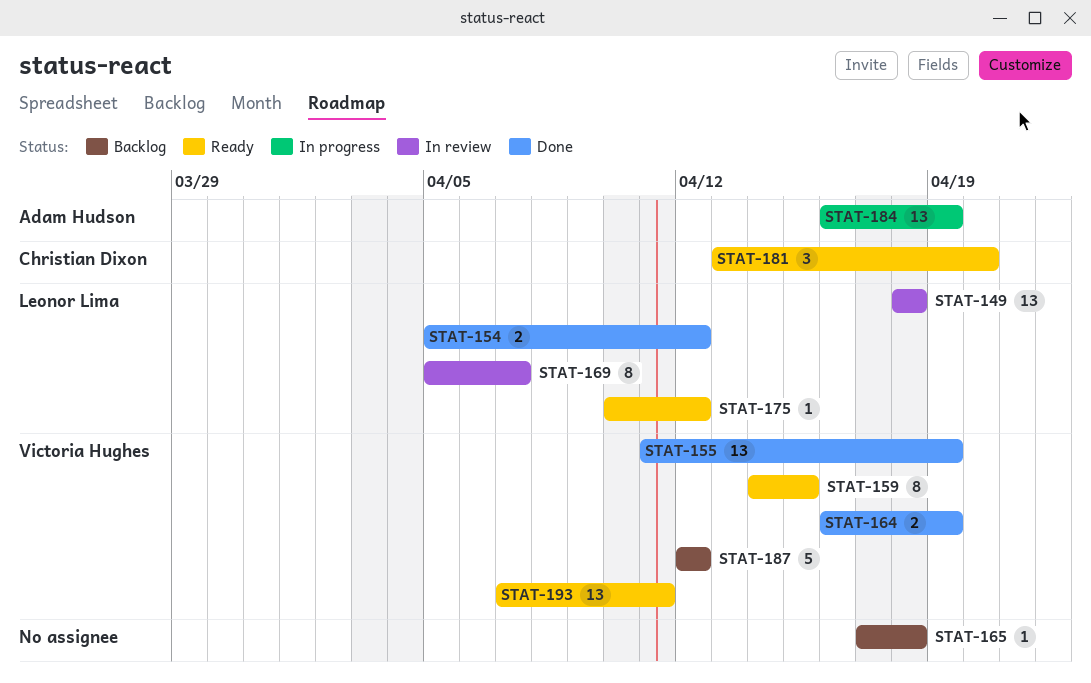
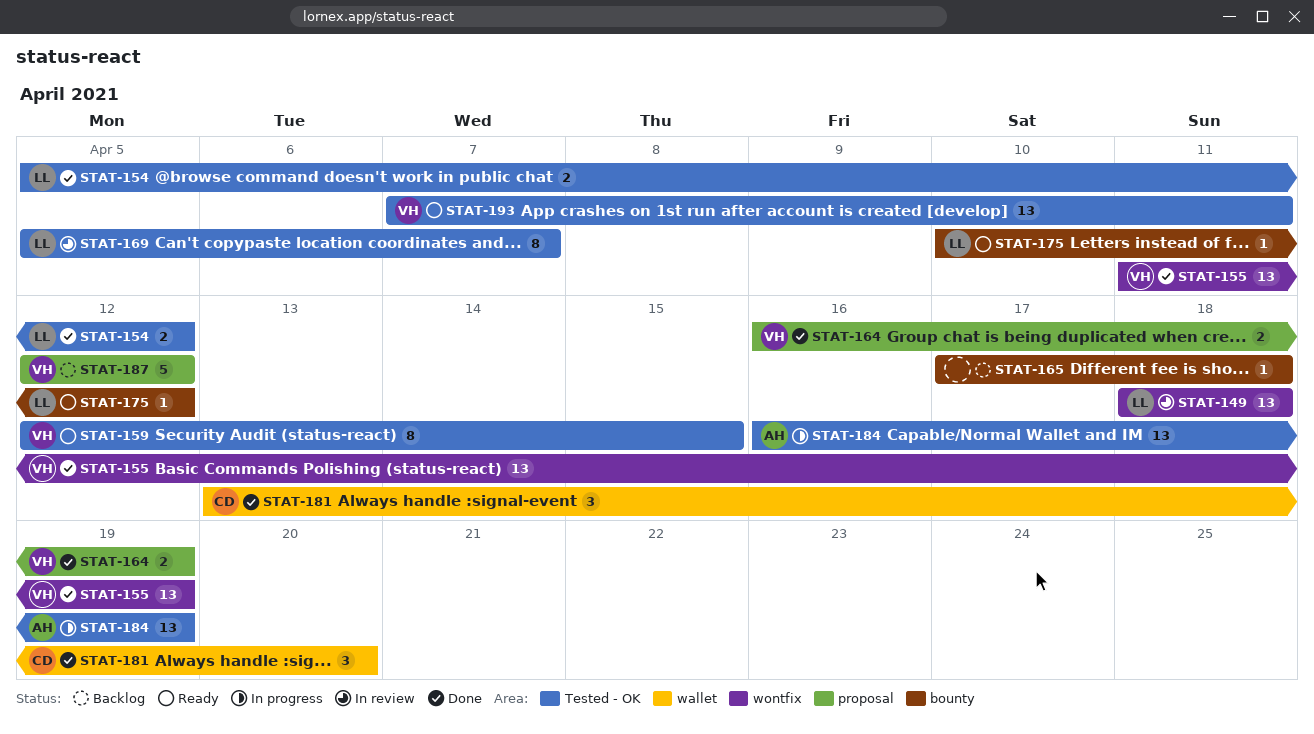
STAT-159, start: Apr 14 -> Apr 12
STAT-181, status: Ready -> Done

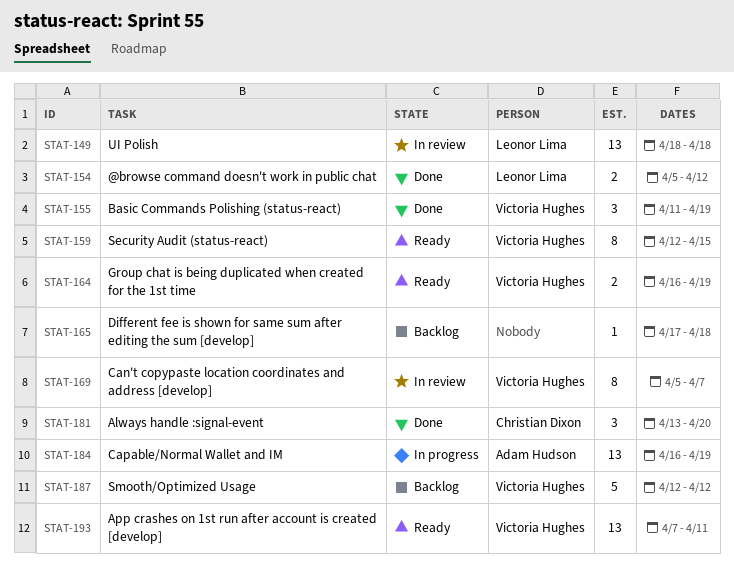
STAT-155, estimate: 13 -> 3
STAT-164, status: Done -> Ready
STAT-169, owner: Leonor Lima -> Victoria Hughes
STAT-175: present -> none

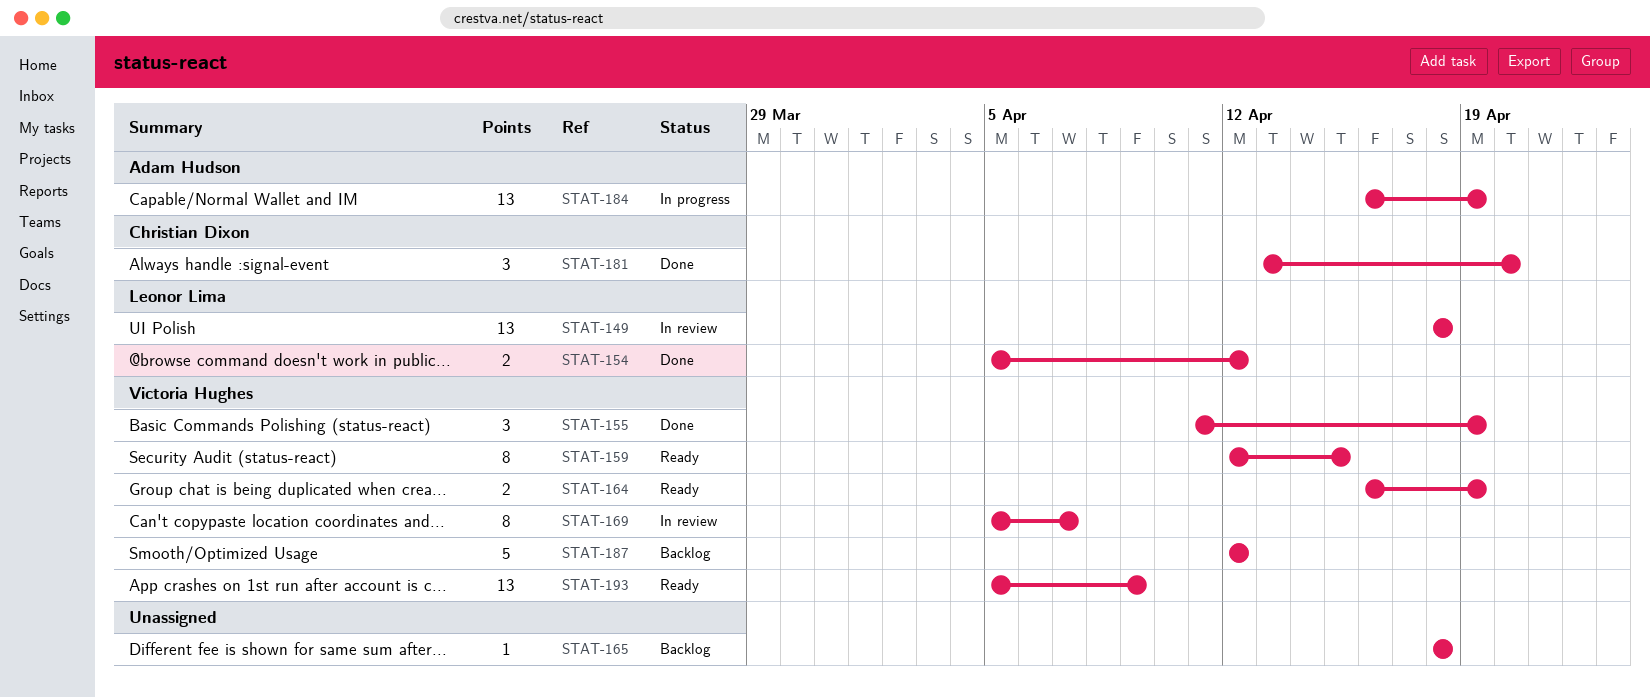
STAT-165, start: Apr 17 -> Apr 18
STAT-193, start: Apr 7 -> Apr 5
STAT-193, due: Apr 11 -> Apr 9

